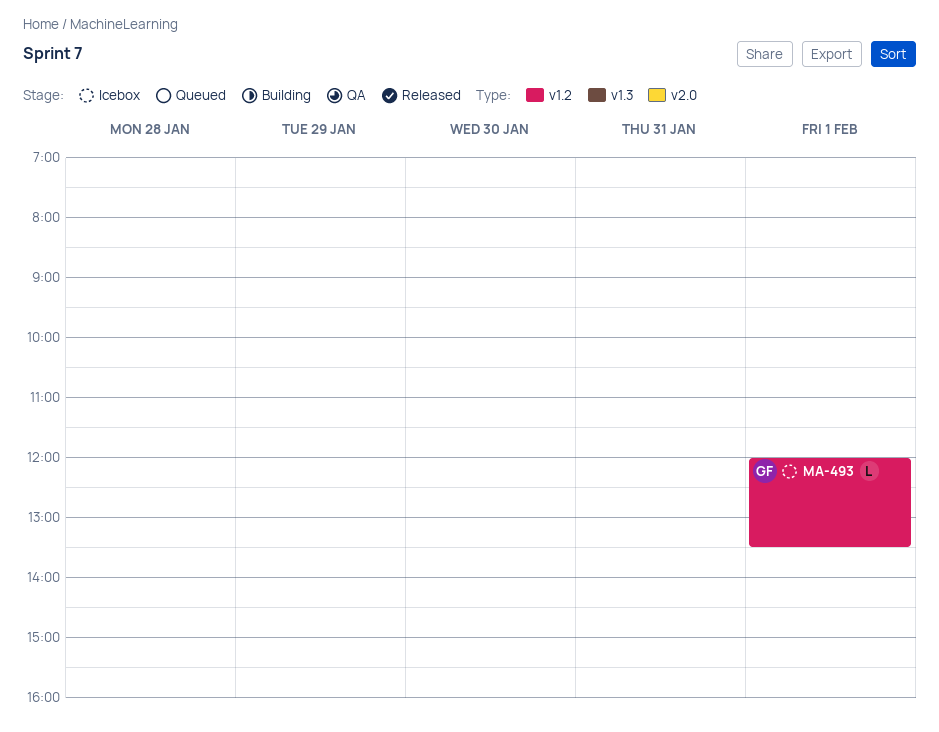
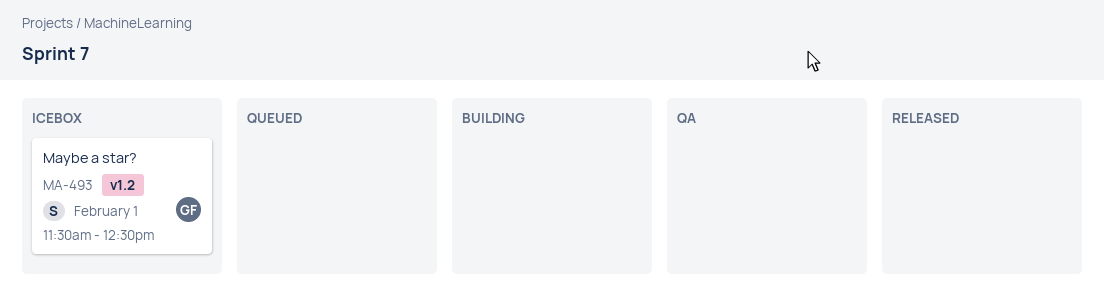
MA-493, estimate: L -> S
MA-493, begins: 12:00 -> 11:30
MA-493, ends: 13:30 -> 12:30

